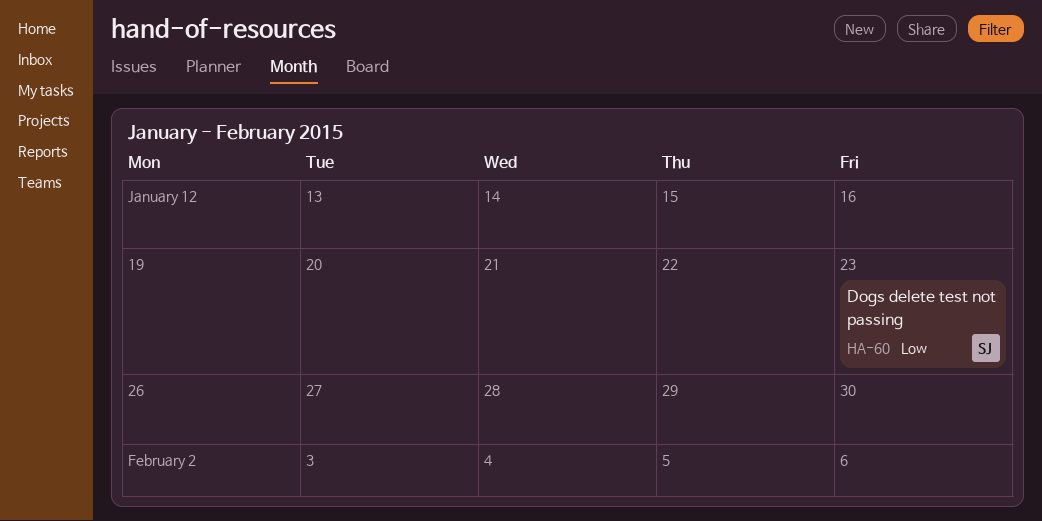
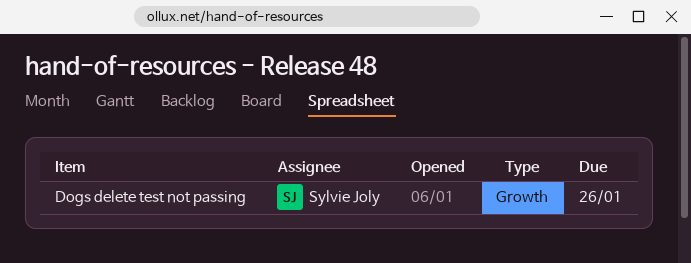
Dogs delete test not passing, due: Jan 23 -> Jan 26

